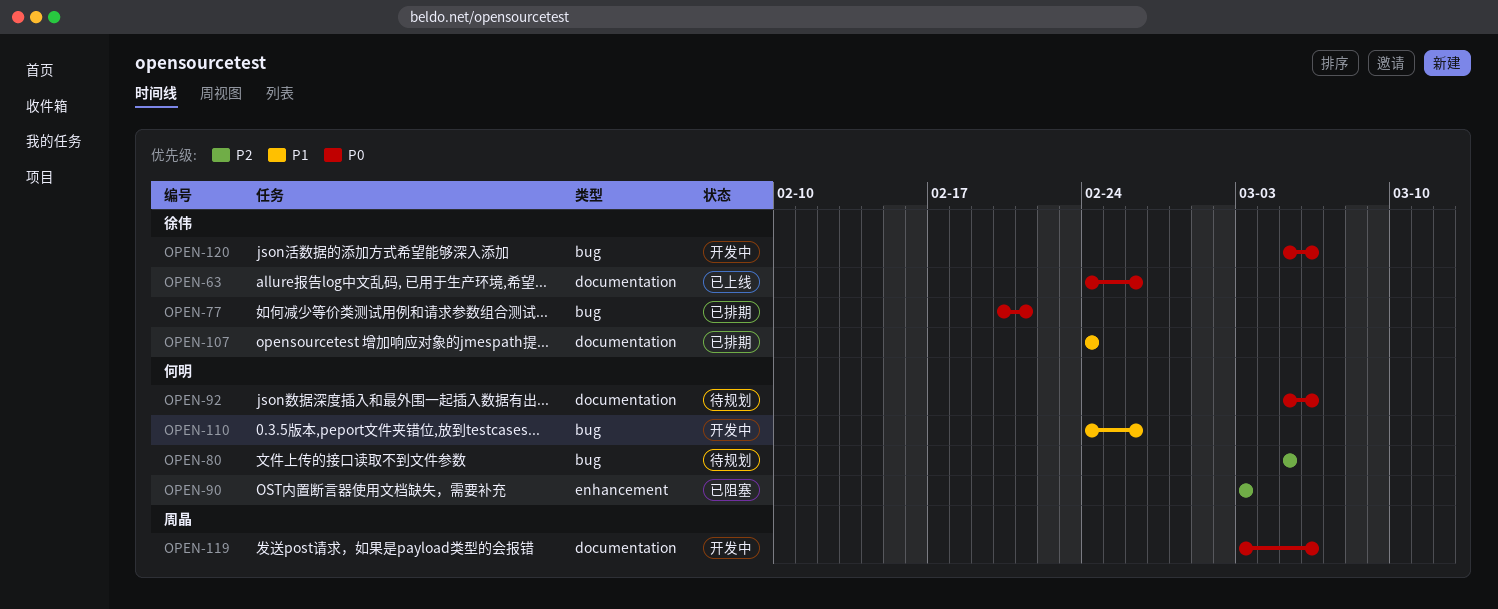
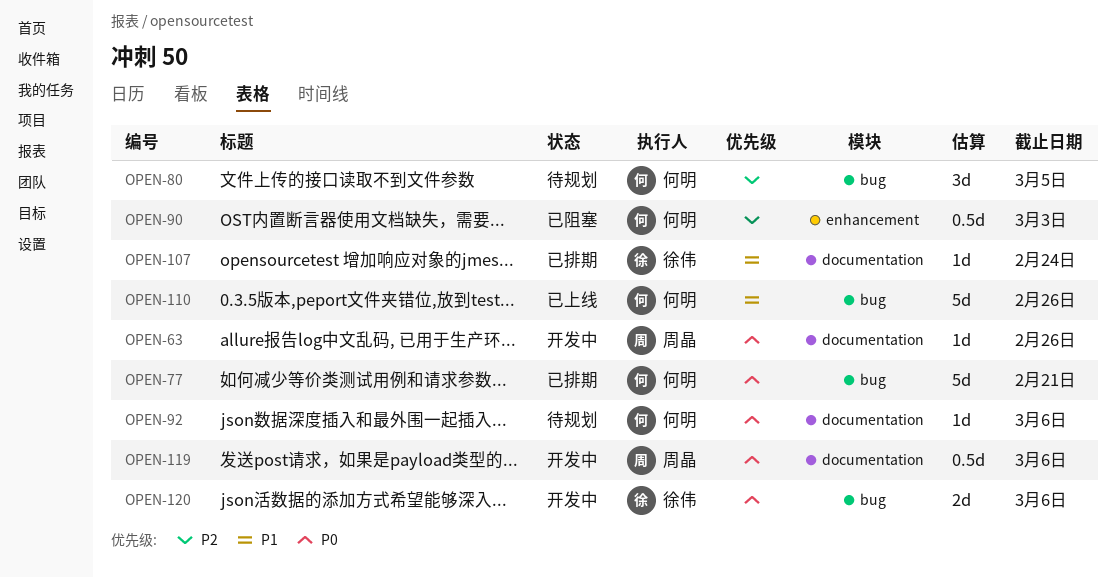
OPEN-63, status: 已上线 -> 开发中
OPEN-63, owner: 徐伟 -> 周晶
OPEN-77, owner: 徐伟 -> 何明
OPEN-110, status: 开发中 -> 已上线

